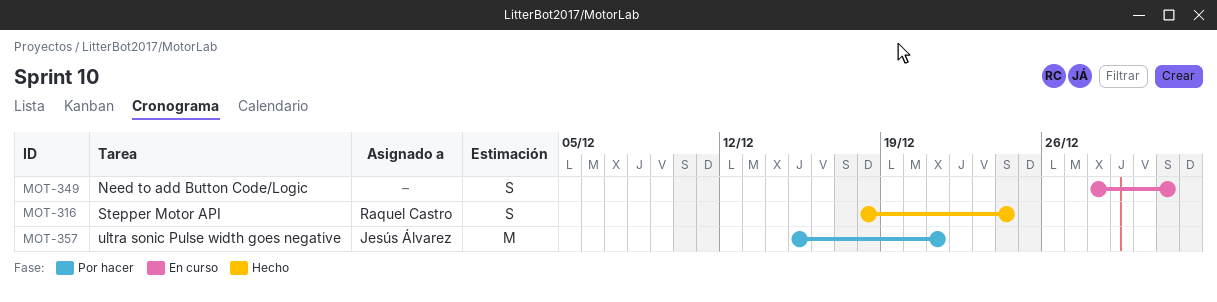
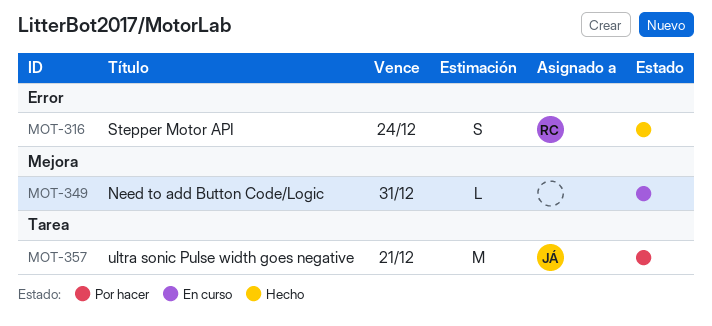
MOT-349, estimate: S -> L

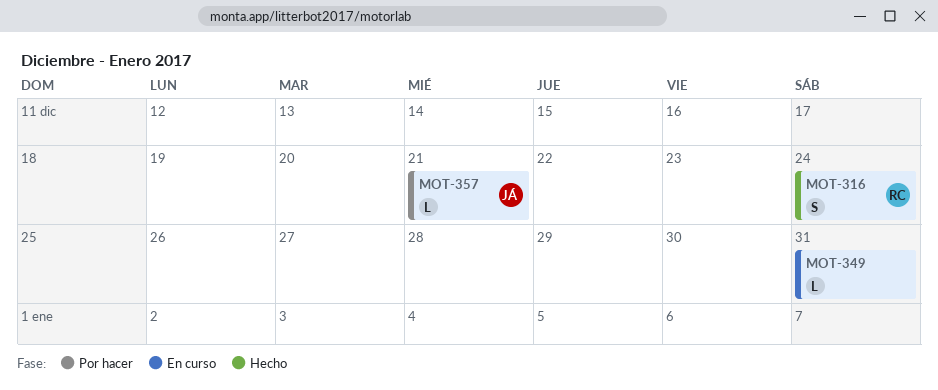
MOT-357, estimate: M -> L

